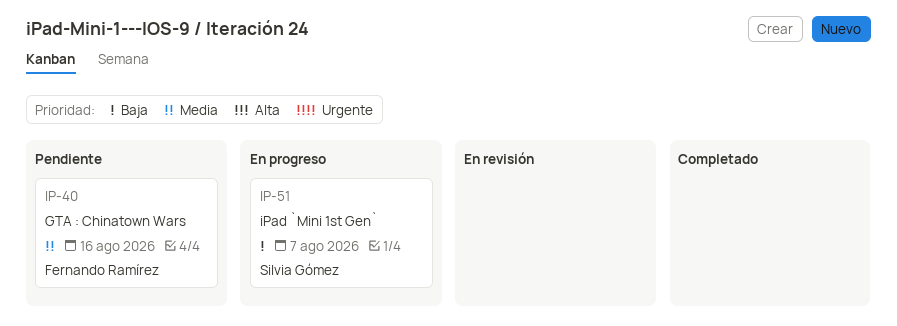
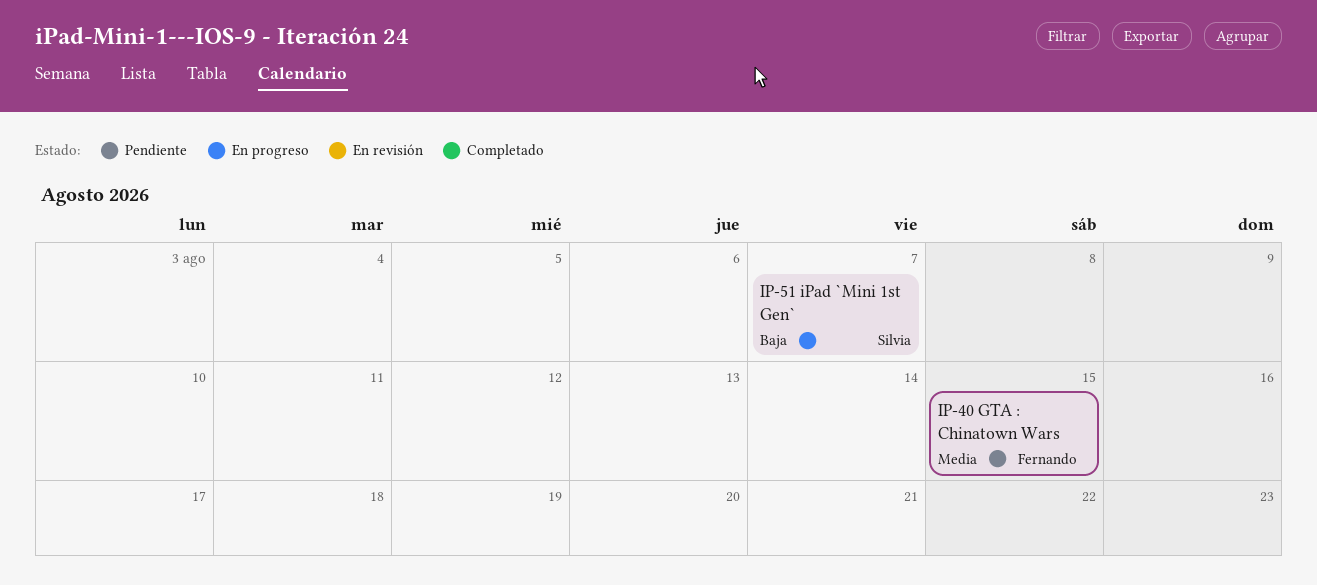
IP-40, due: Aug 16 -> Aug 15

